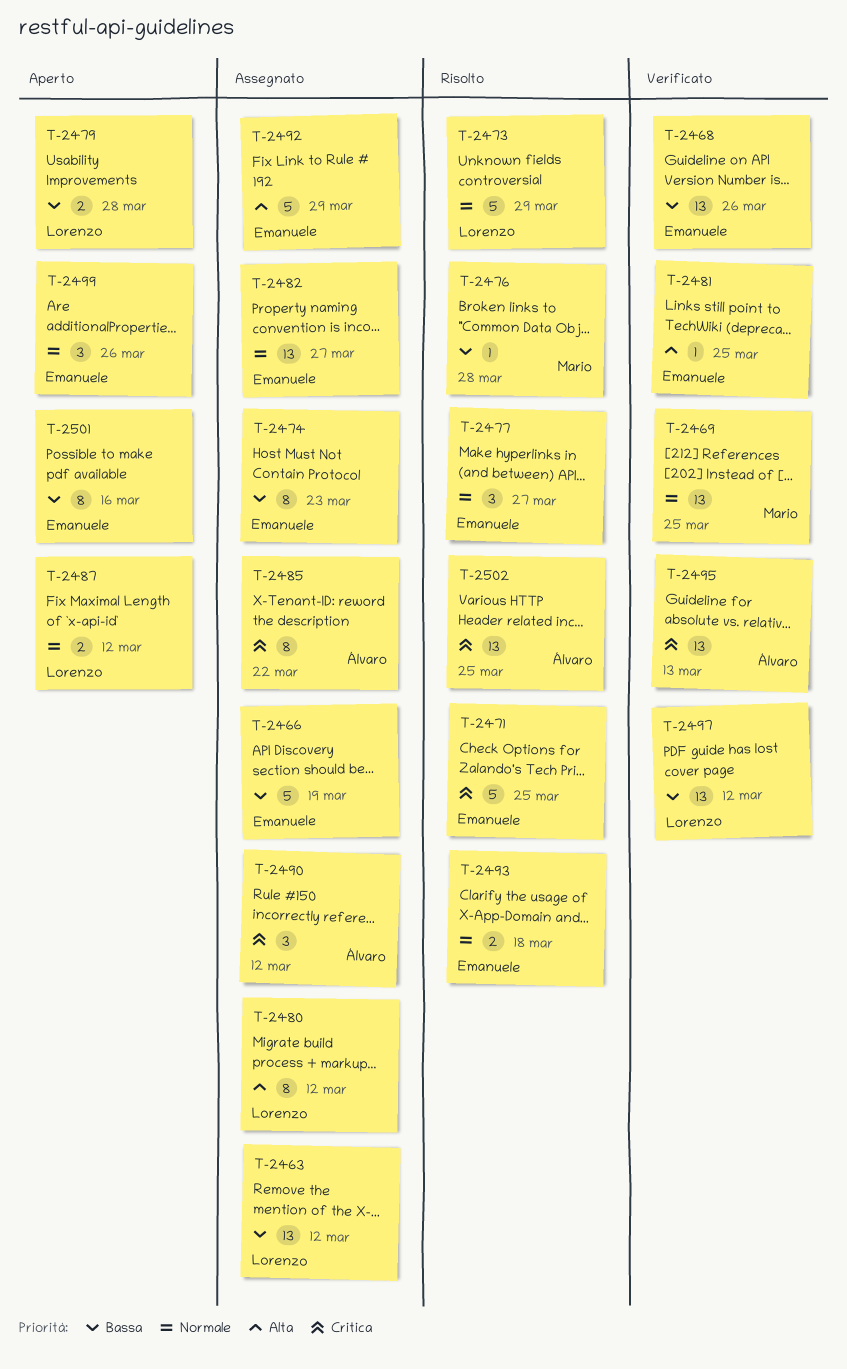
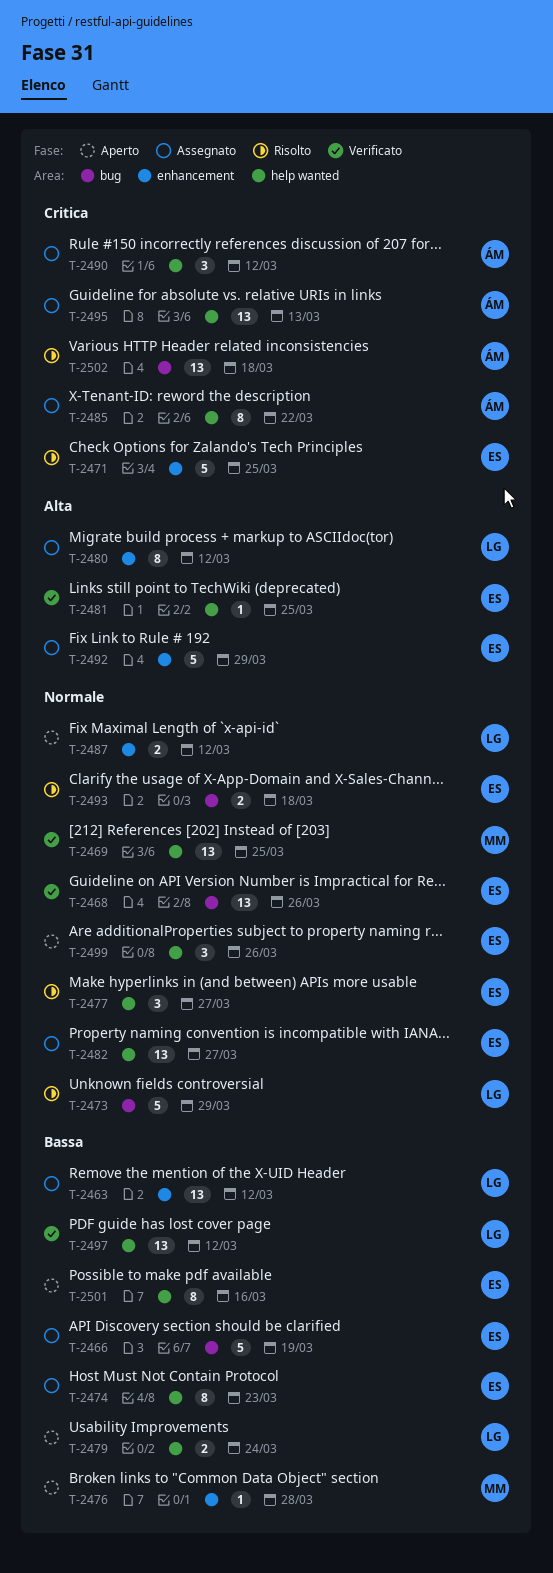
T-2468, priority: Bassa -> Normale
T-2476, status: Risolto -> Aperto
T-2479, due: Mar 28 -> Mar 24
T-2495, status: Verificato -> Assegnato
T-2502, due: Mar 25 -> Mar 18

